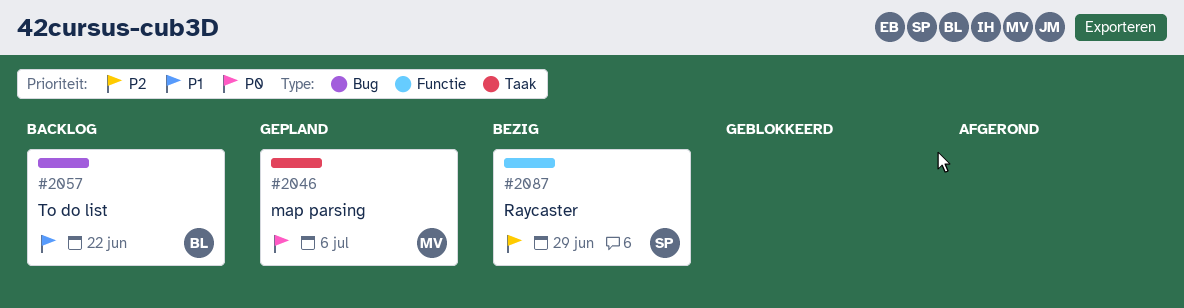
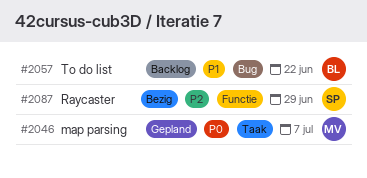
#2046, due: Jul 6 -> Jul 7

